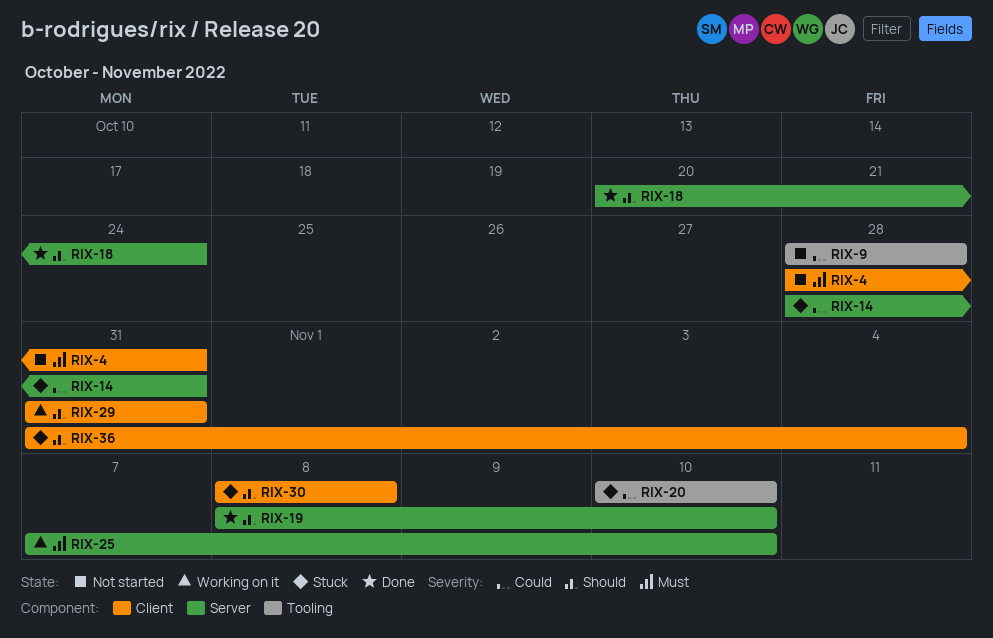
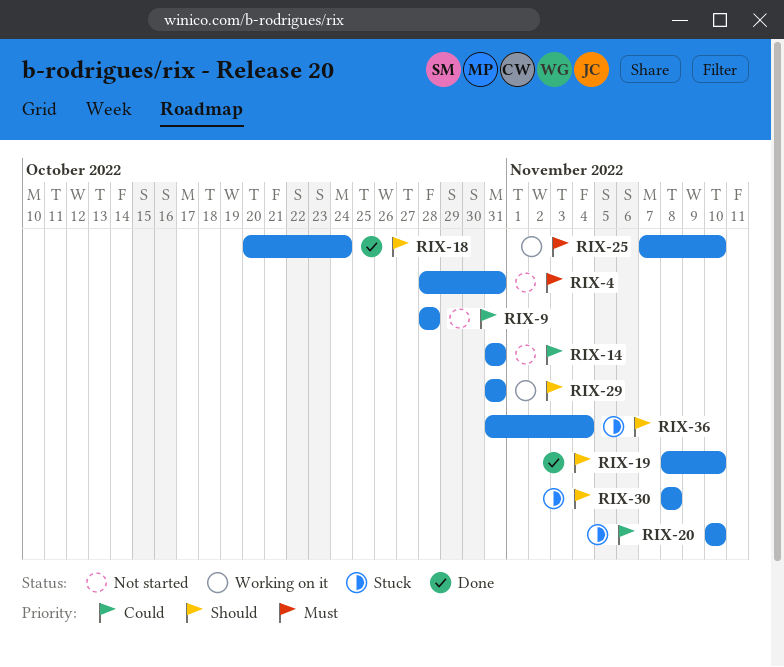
RIX-14, status: Stuck -> Not started
RIX-14, start: Oct 28 -> Oct 31

